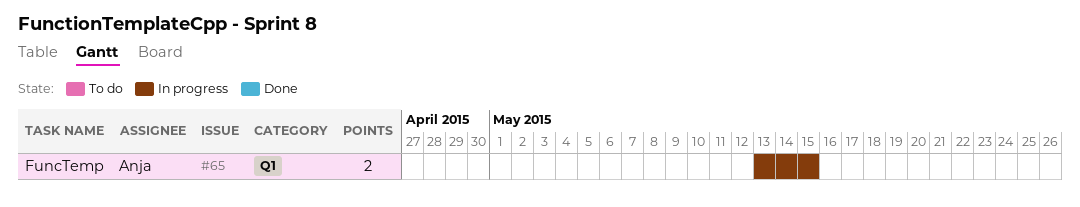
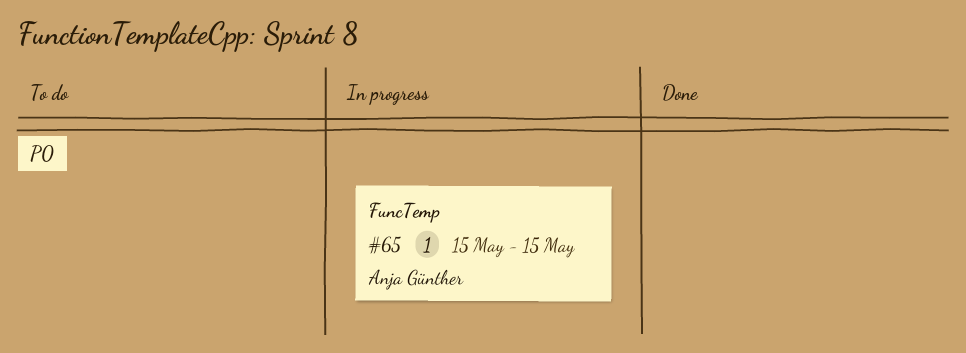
#65, estimate: 2 -> 1
#65, start: May 13 -> May 15

